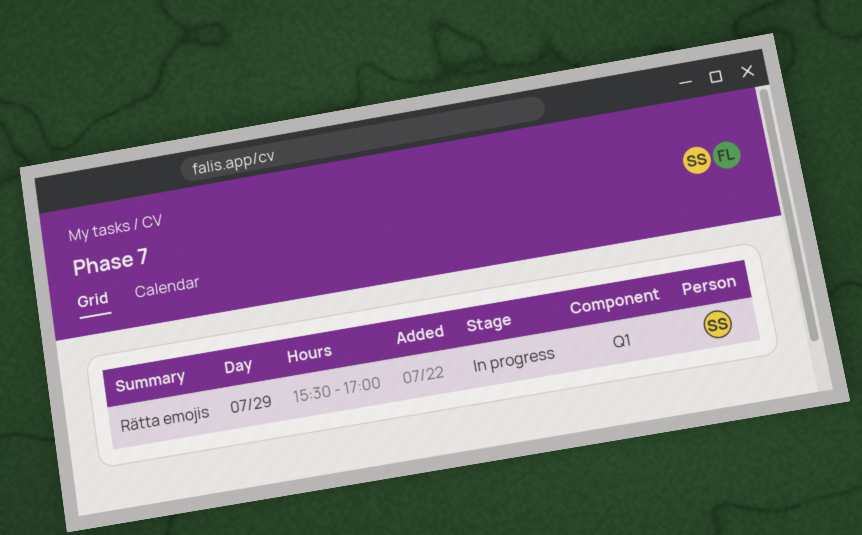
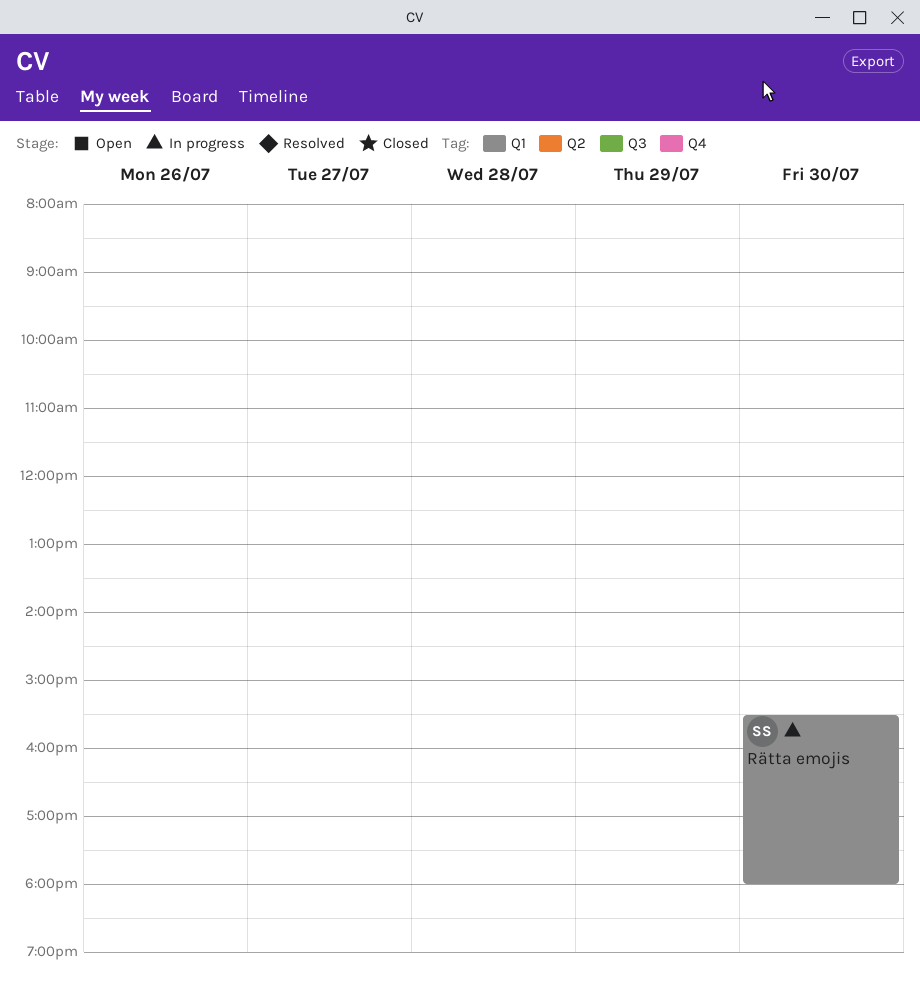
Rätta emojis, day: Jul 29 -> Jul 30
Rätta emojis, ends: 17:00 -> 18:00

